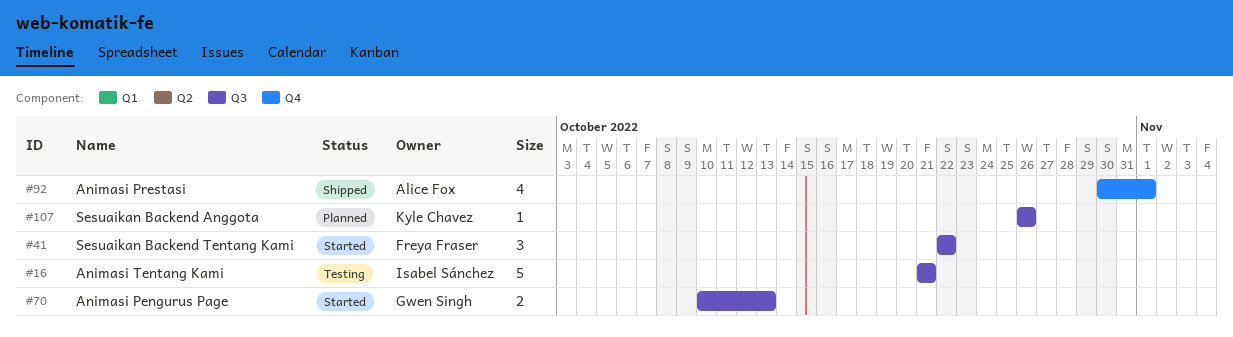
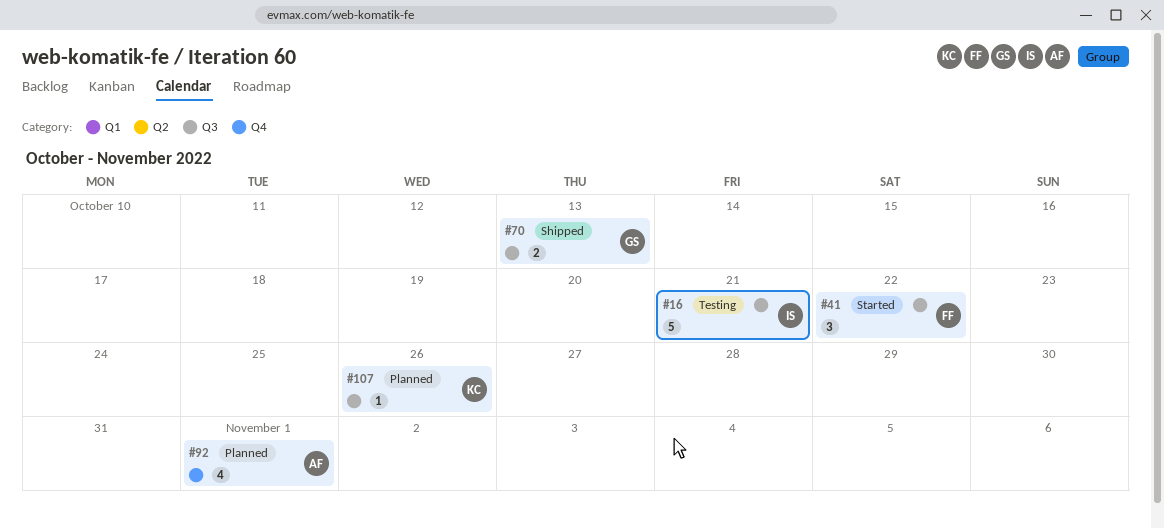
#70, status: Started -> Shipped
#92, status: Shipped -> Planned

